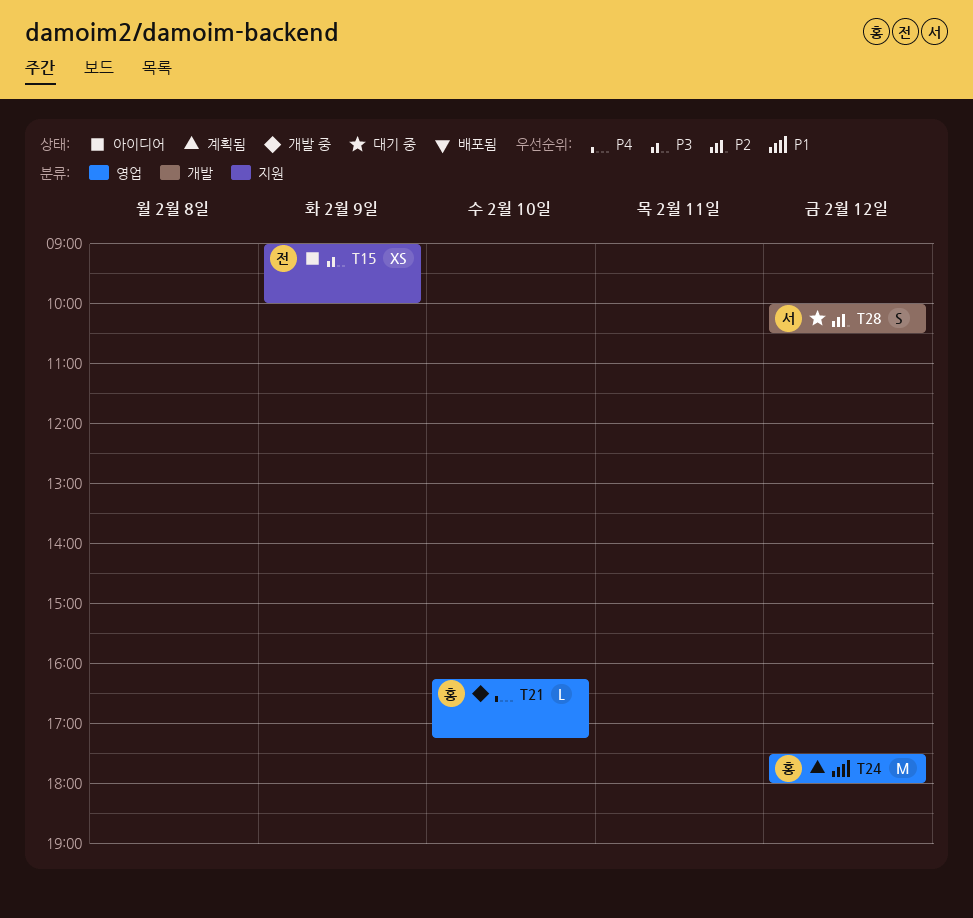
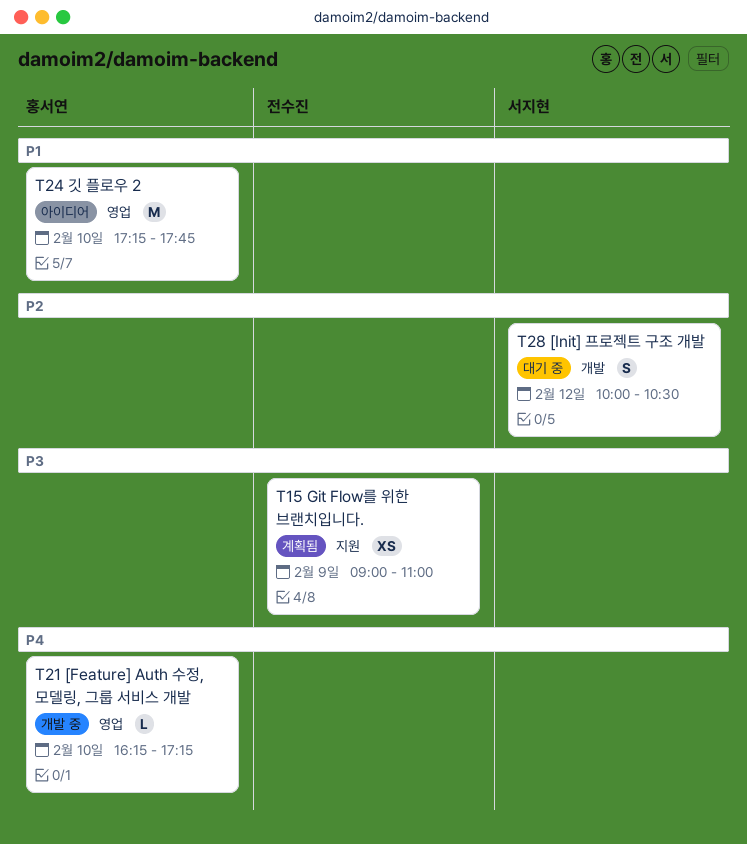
T15, status: 아이디어 -> 계획됨
T15, ends: 10:00 -> 11:00
T24, status: 계획됨 -> 아이디어
T24, day: Feb 12 -> Feb 10
T24, begins: 17:30 -> 17:15
T24, ends: 18:00 -> 17:45

